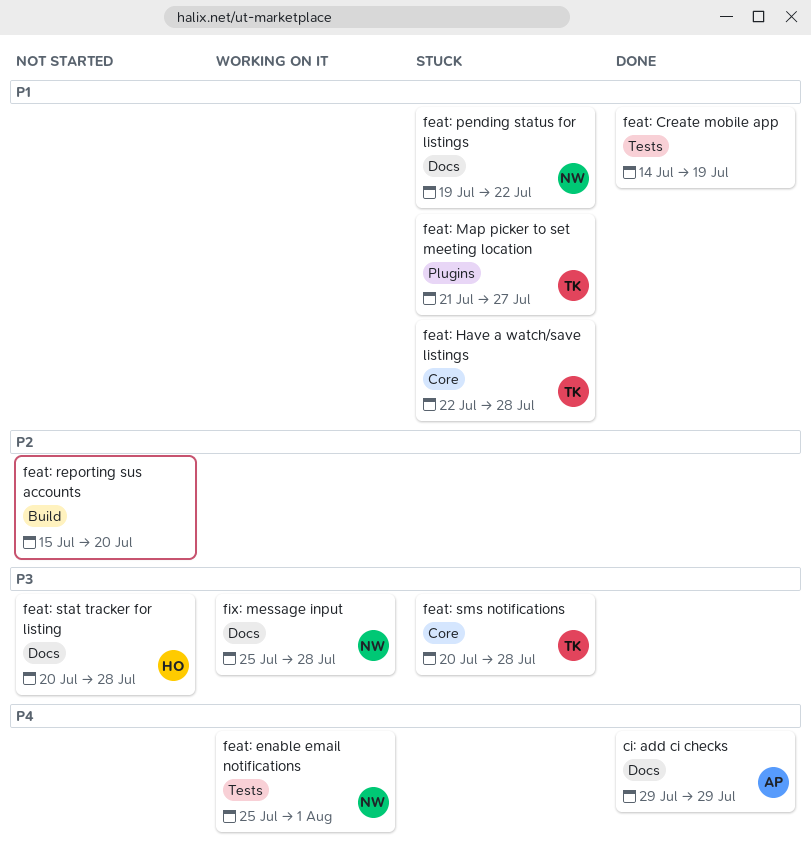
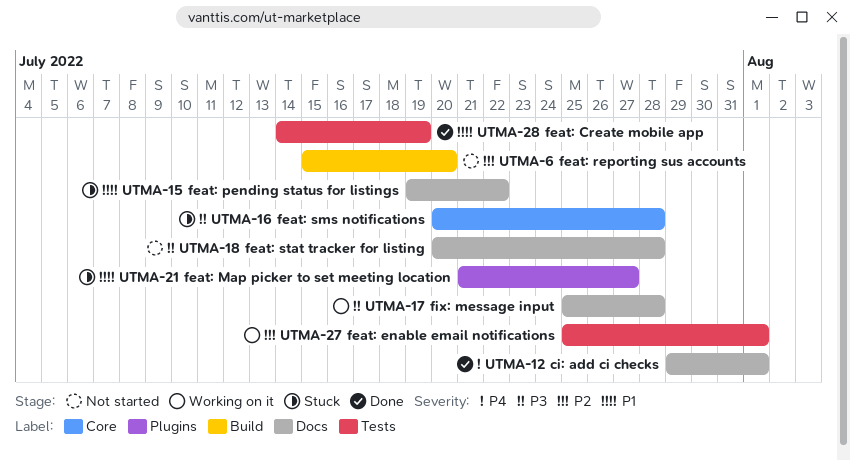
ci: add ci checks, due: Jul 29 -> Aug 1
feat: enable email notifications, priority: P4 -> P2
feat: Have a watch/save listings: present -> none

